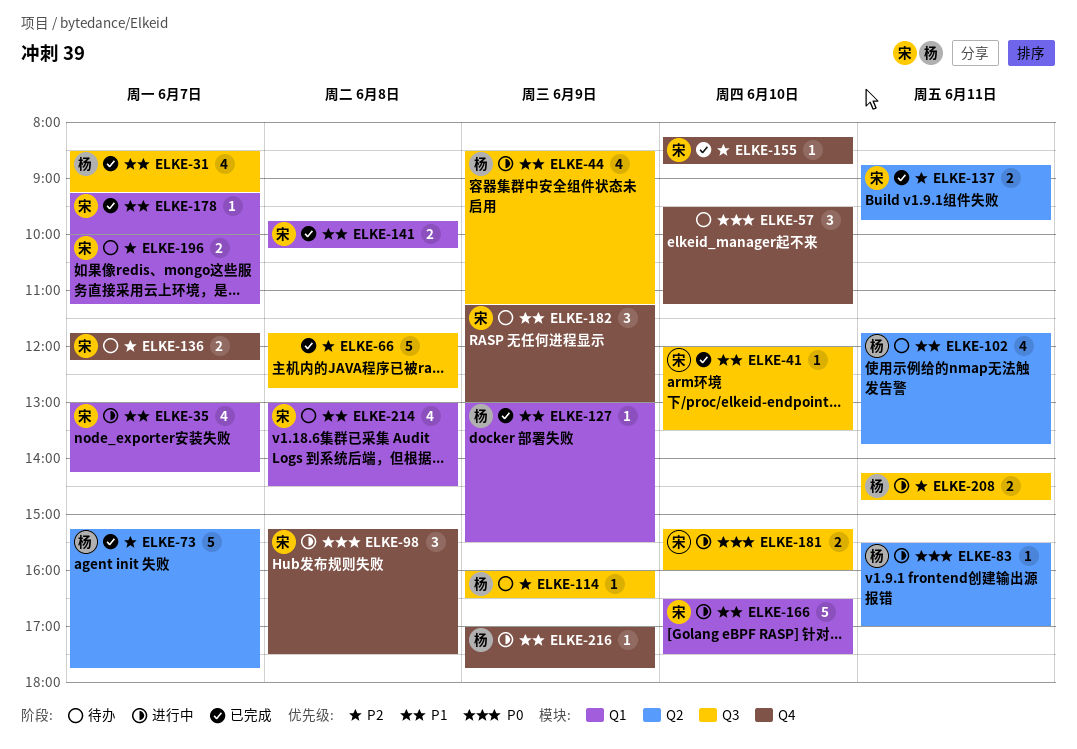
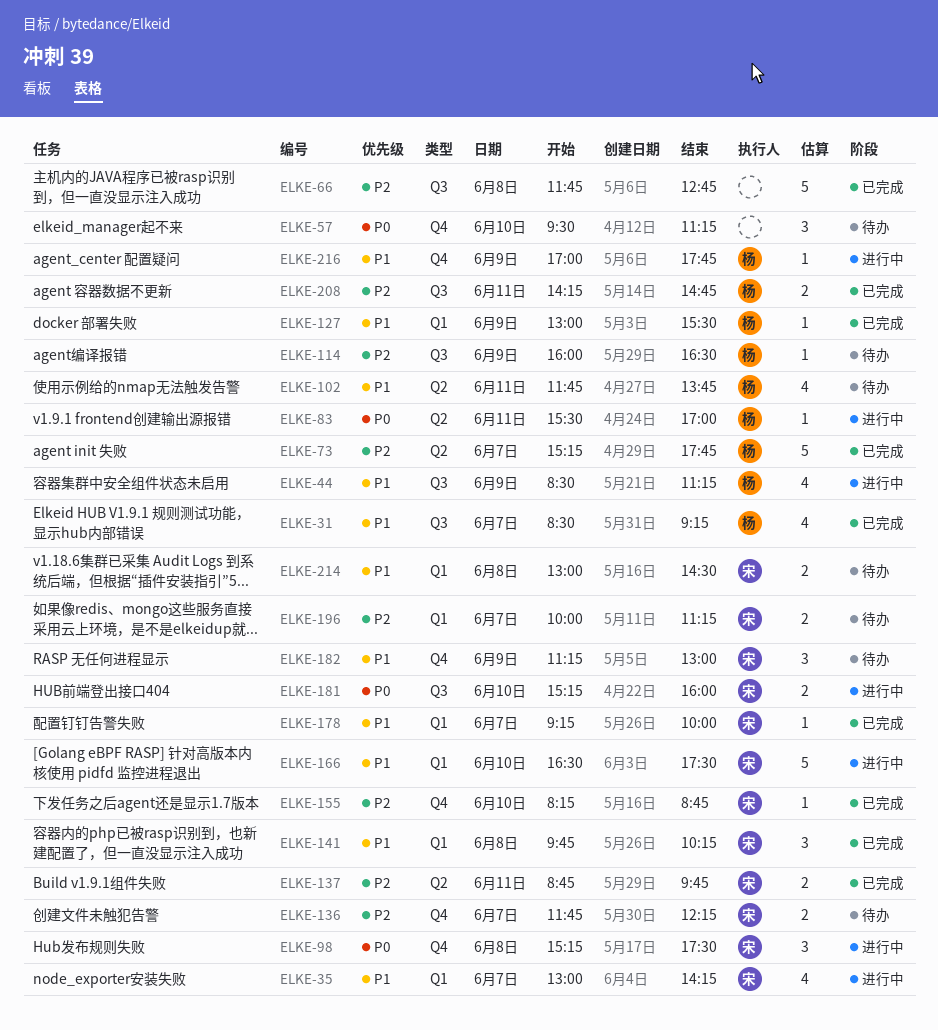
ELKE-41: present -> none
ELKE-141, estimate: 2 -> 3
ELKE-208, status: 进行中 -> 已完成
ELKE-214, estimate: 4 -> 2

